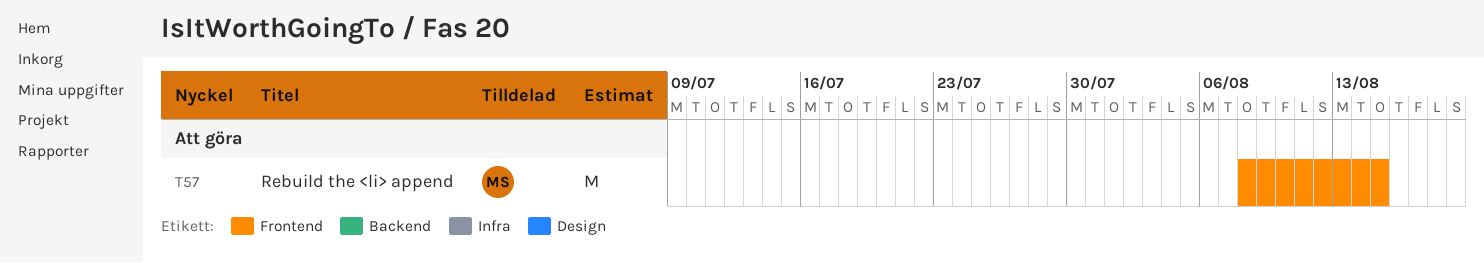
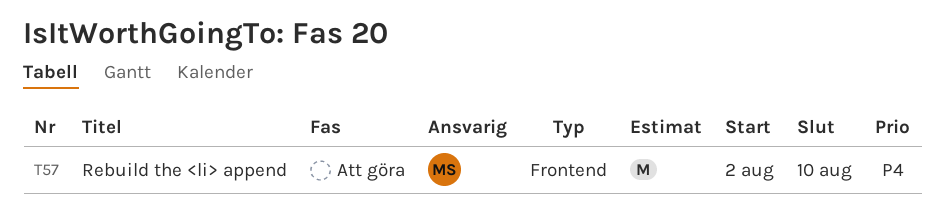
T57, start: Aug 8 -> Aug 2
T57, due: Aug 15 -> Aug 10

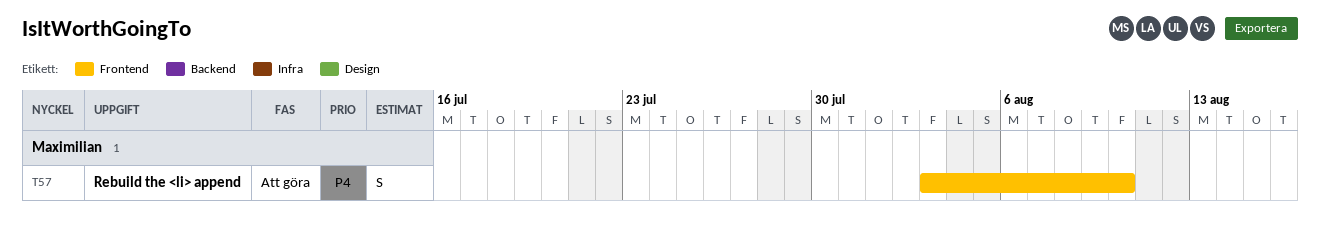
T57, estimate: M -> S
T57, start: Aug 2 -> Aug 3

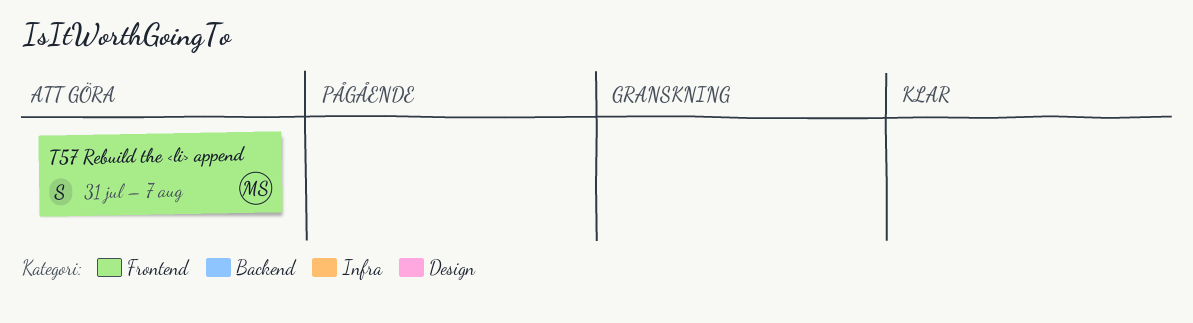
T57, start: Aug 3 -> Jul 31
T57, due: Aug 10 -> Aug 7

